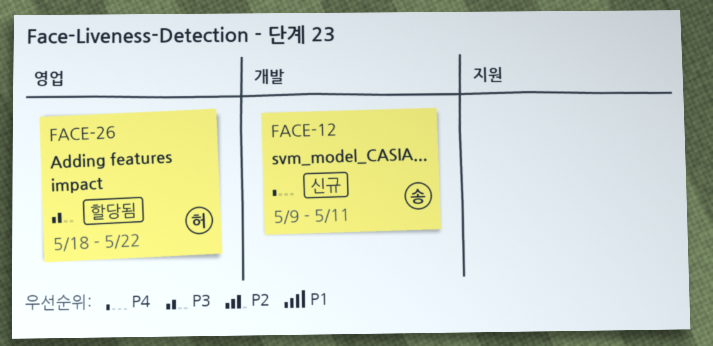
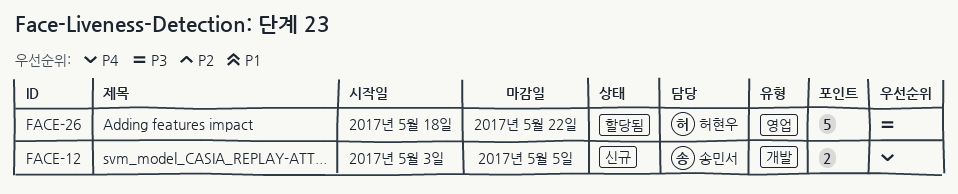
FACE-12, start: May 9 -> May 3
FACE-12, due: May 11 -> May 5

